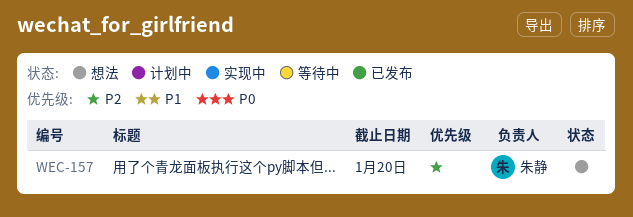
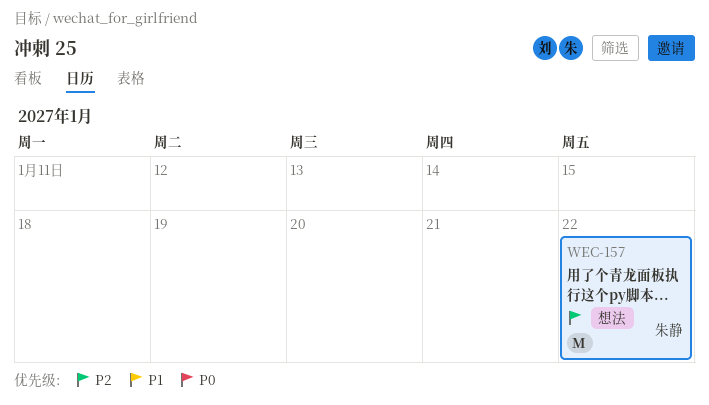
WEC-157, due: Jan 20 -> Jan 22

